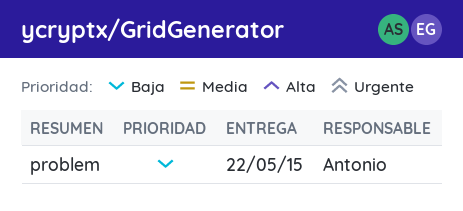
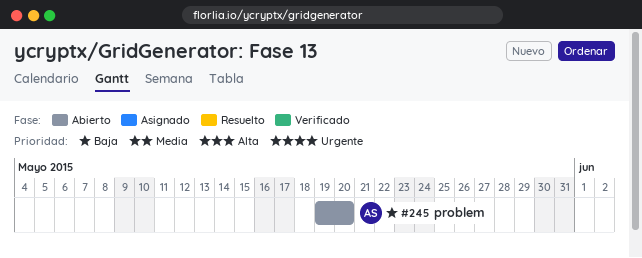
problem, due: May 22 -> May 20

